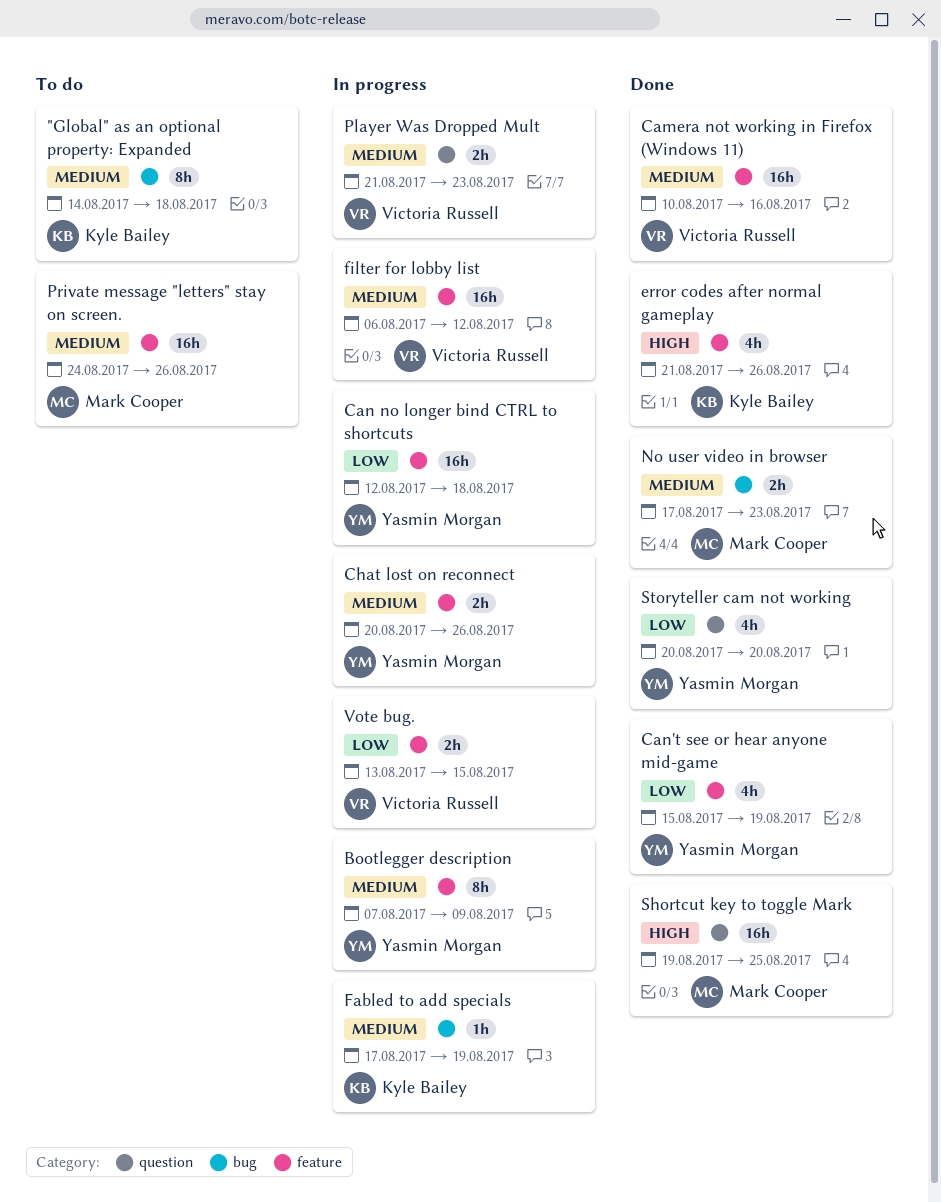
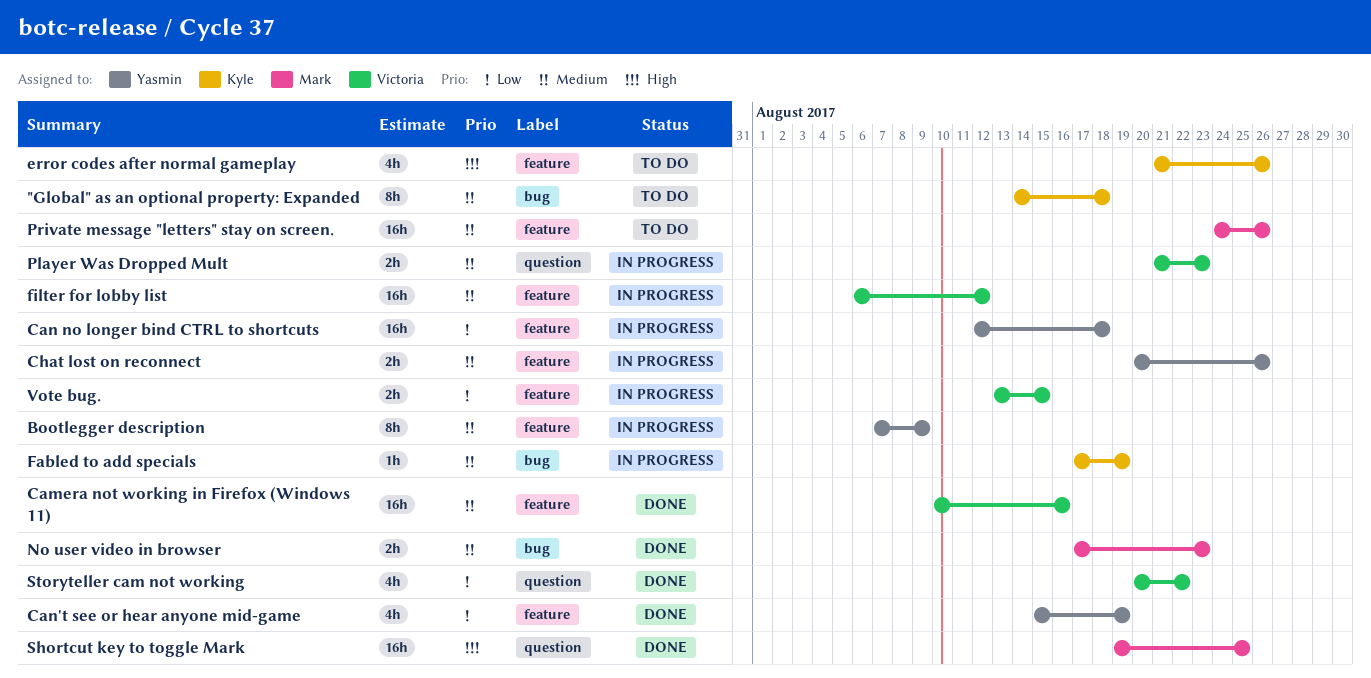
error codes after normal gameplay, status: Done -> To do
Storyteller cam not working, owner: Yasmin Morgan -> Victoria Russell
Storyteller cam not working, due: Aug 20 -> Aug 22

